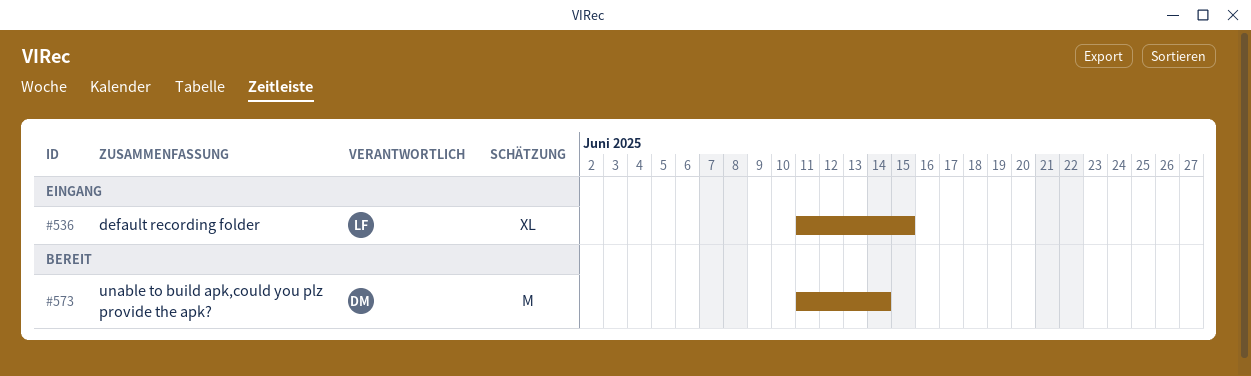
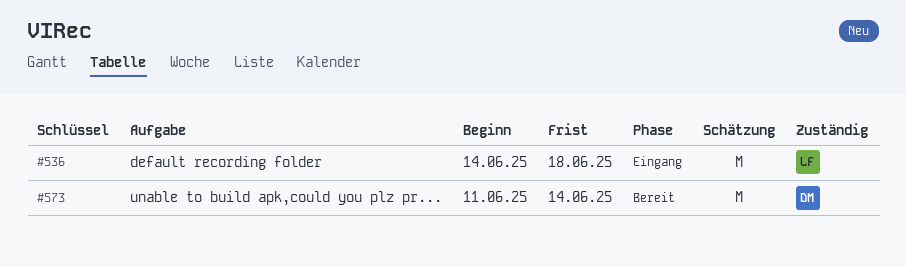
#536, estimate: XL -> M
#536, start: Jun 11 -> Jun 14
#536, due: Jun 15 -> Jun 18

